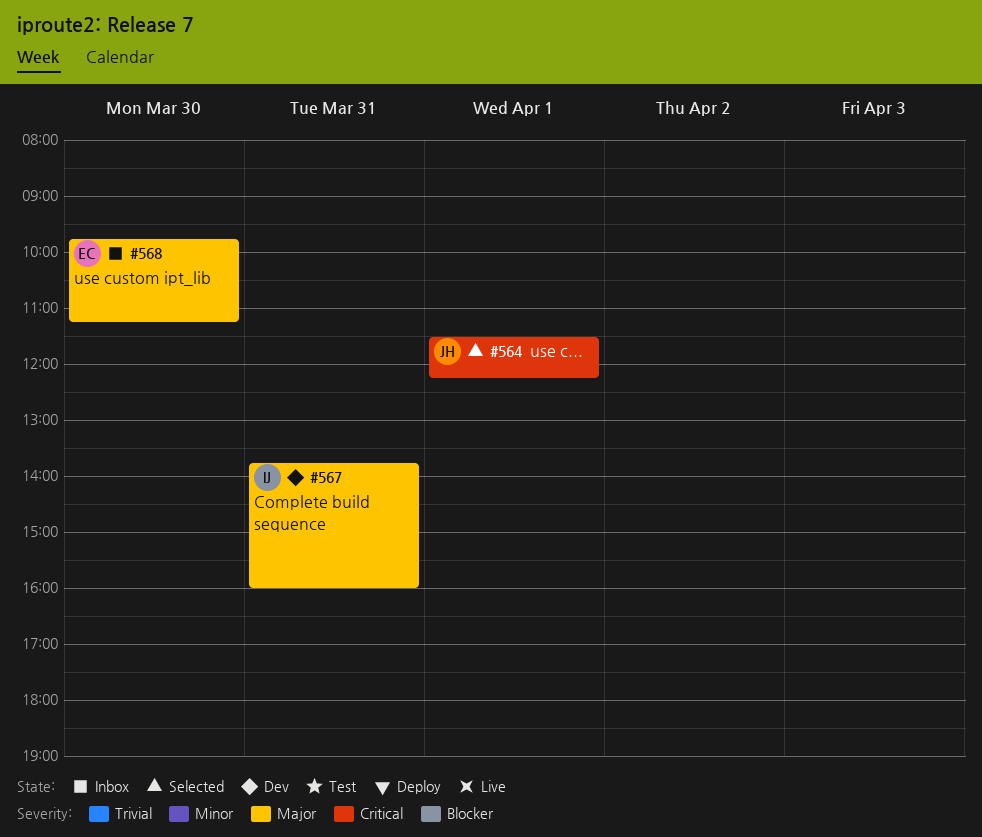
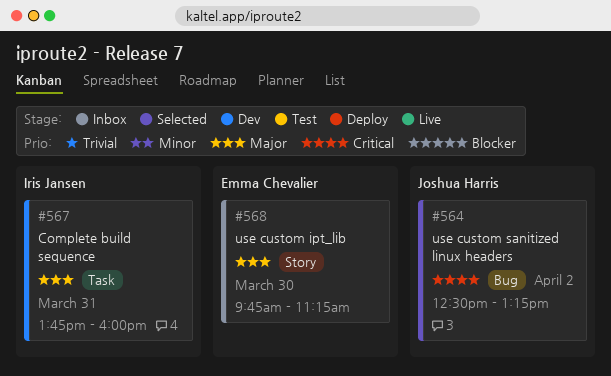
#564, day: Apr 1 -> Apr 2
#564, begins: 11:30 -> 12:30
#564, ends: 12:15 -> 13:15

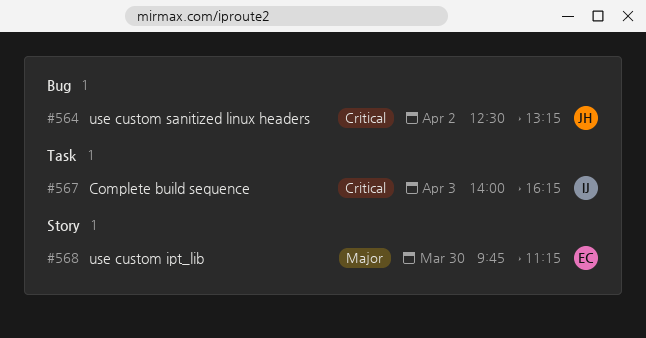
#567, priority: Major -> Critical
#567, day: Mar 31 -> Apr 3
#567, begins: 13:45 -> 14:00
#567, ends: 16:00 -> 16:15

